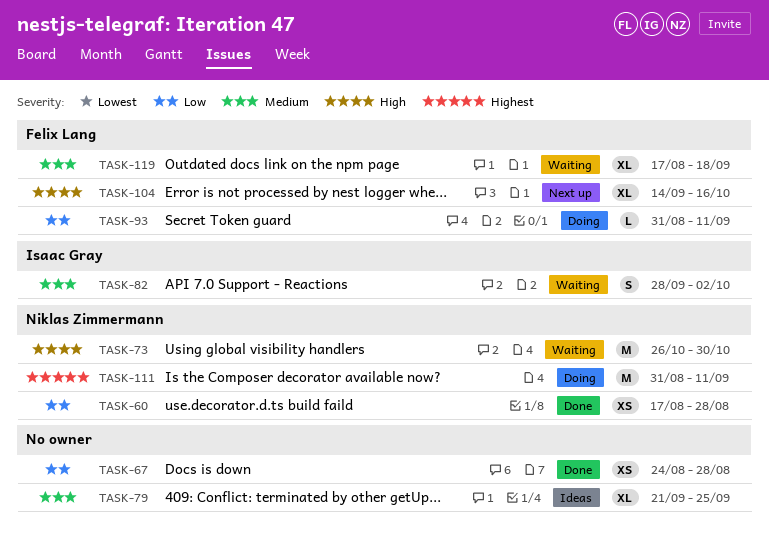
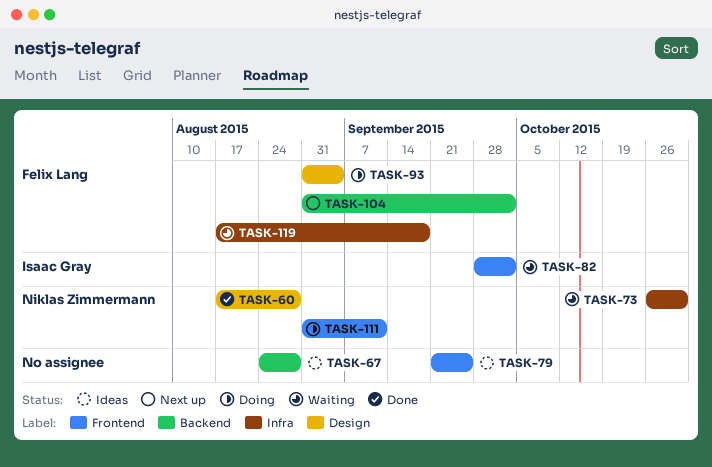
TASK-67, status: Done -> Ideas
TASK-93, due: Sep 11 -> Sep 4
TASK-104, start: Sep 14 -> Aug 31
TASK-104, due: Oct 16 -> Oct 2

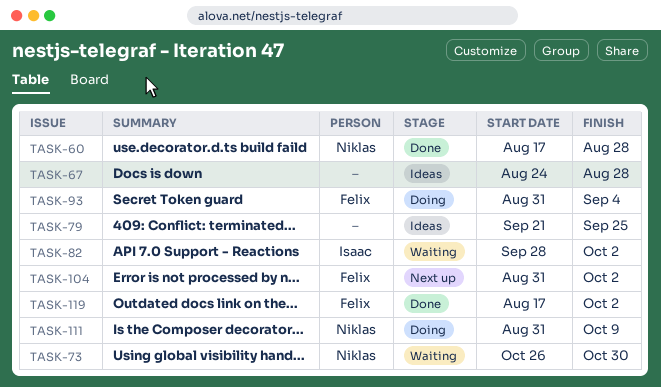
TASK-111, due: Sep 11 -> Oct 9
TASK-119, status: Waiting -> Done
TASK-119, due: Sep 18 -> Oct 2

